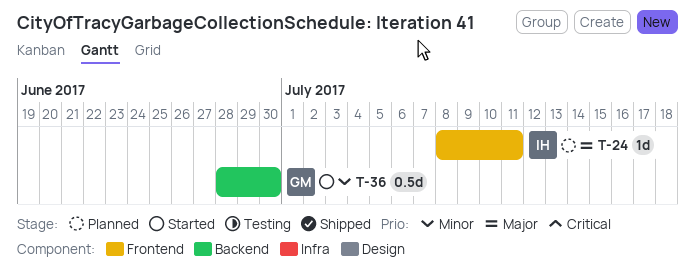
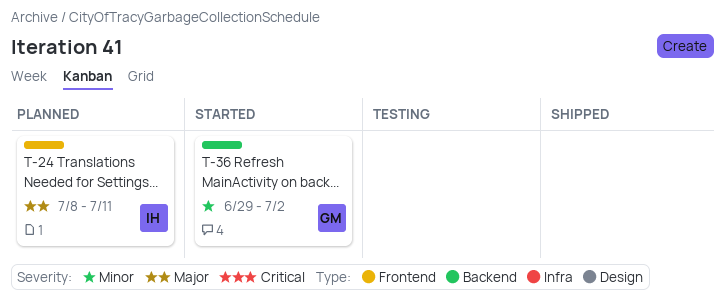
T-36, start: Jun 28 -> Jun 29
T-36, due: Jun 30 -> Jul 2

